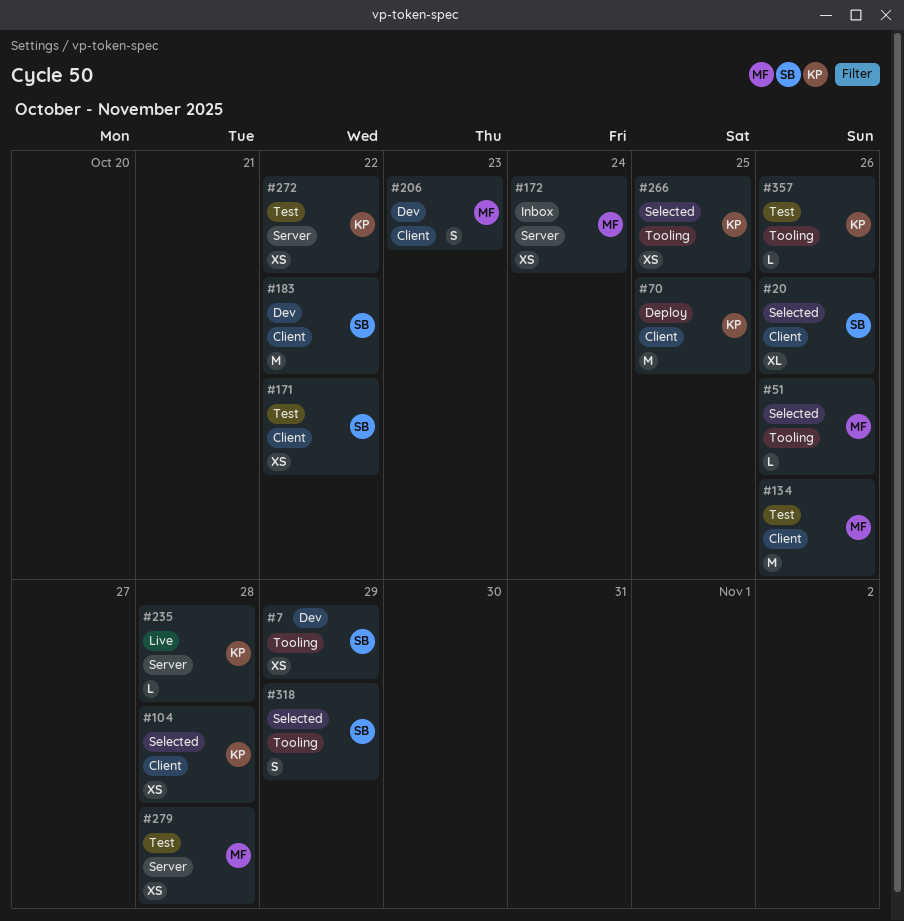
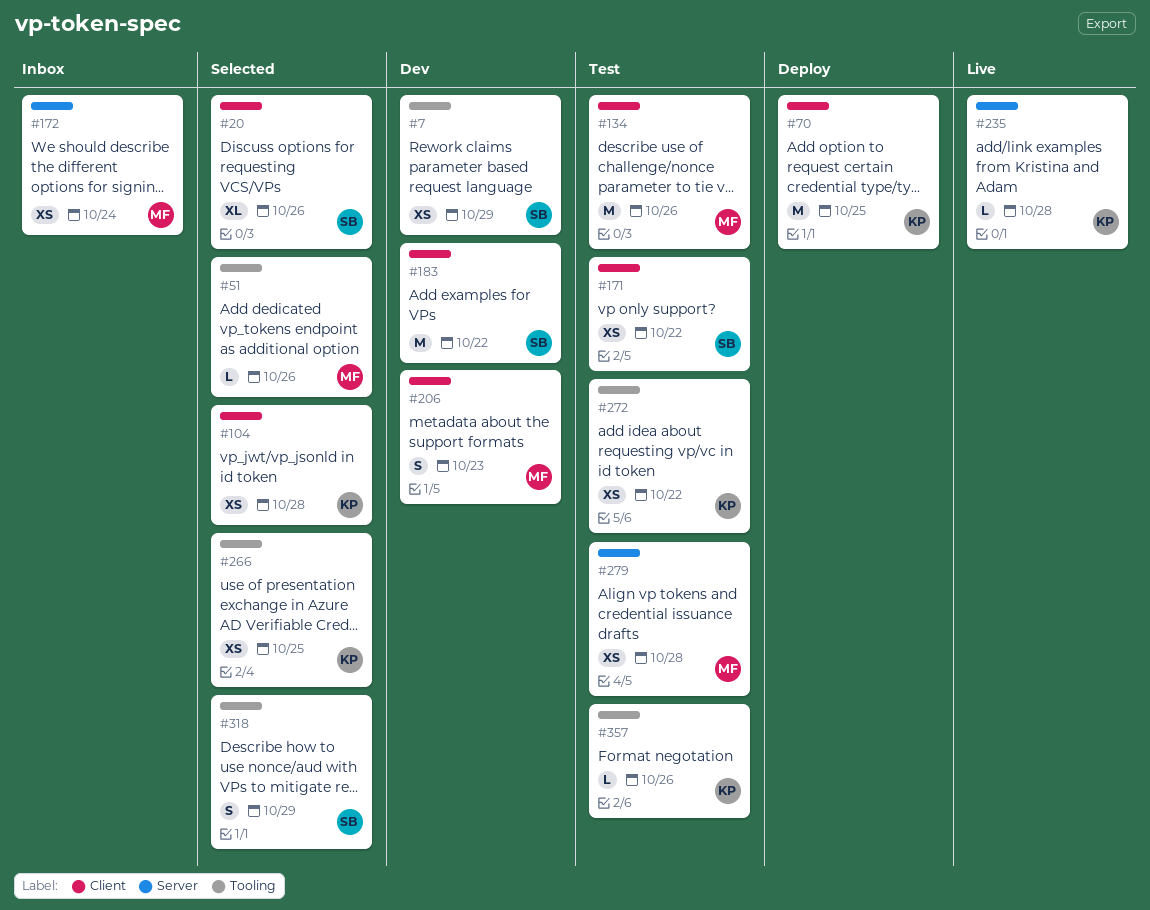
#272, label: Server -> Tooling

